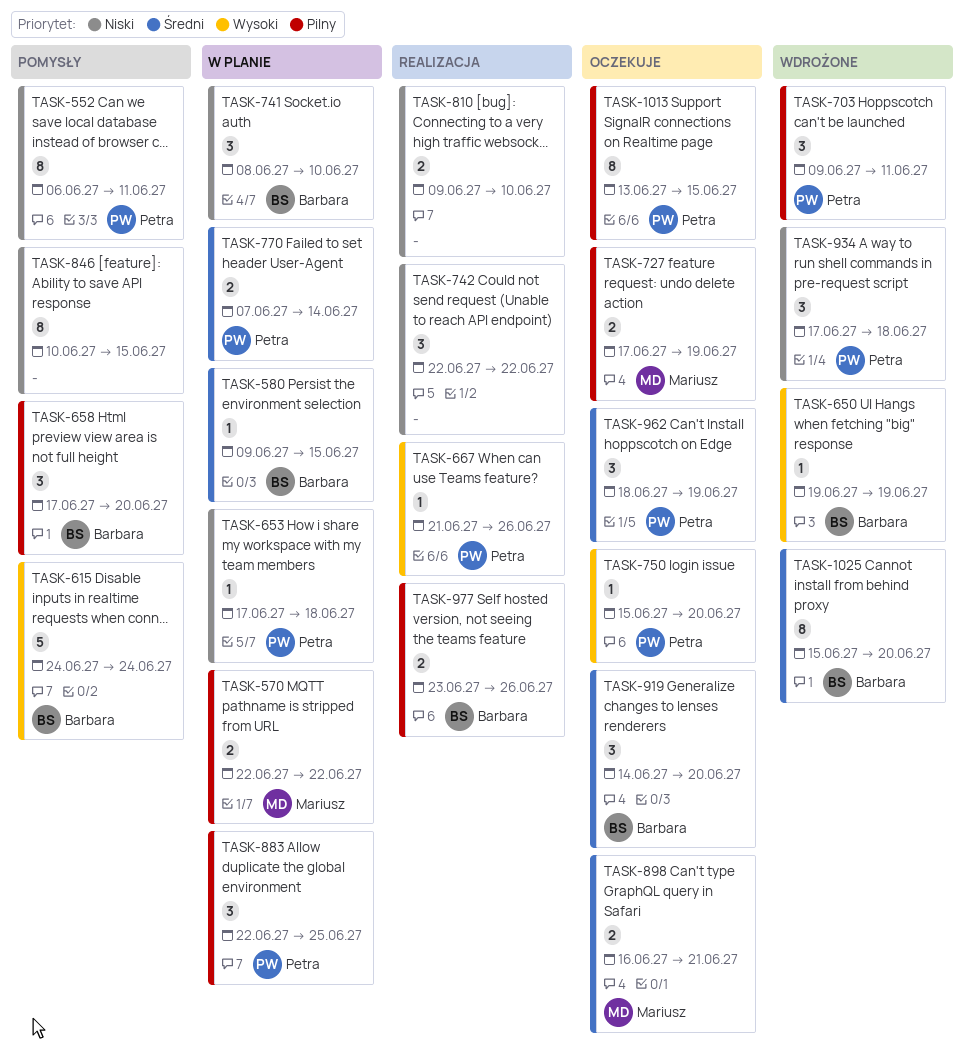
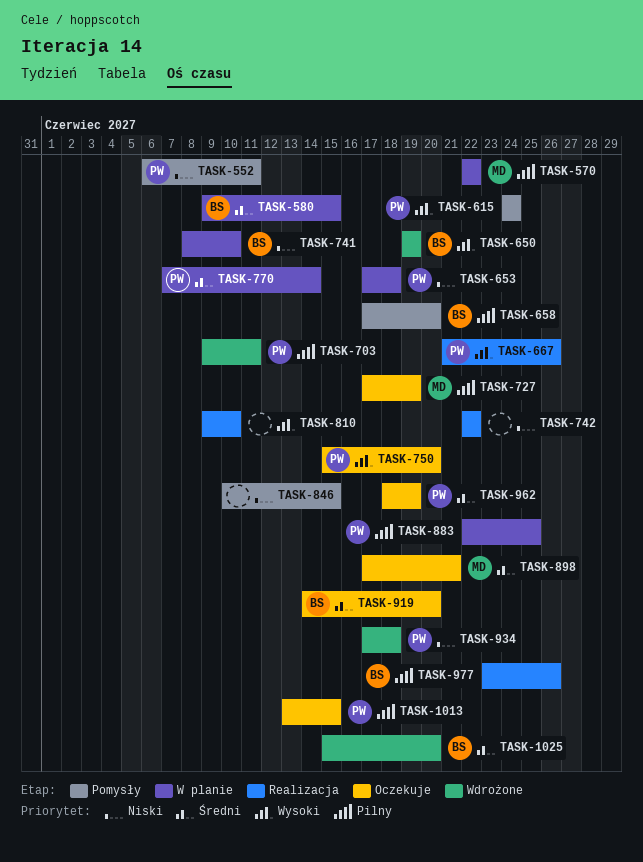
TASK-615, owner: Barbara -> Petra
TASK-810, priority: Niski -> Wysoki
TASK-898, start: Jun 16 -> Jun 17

